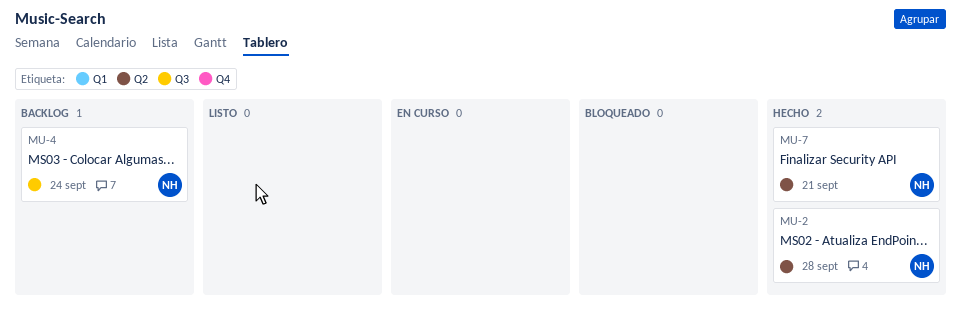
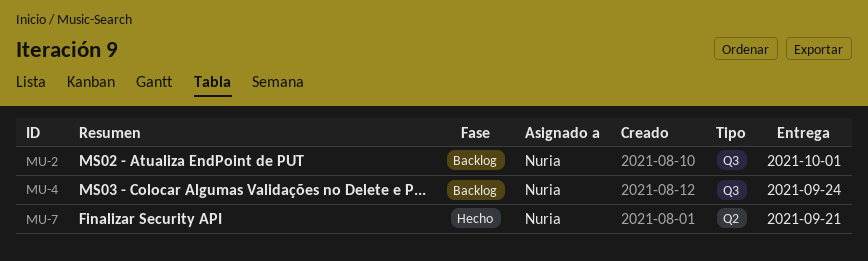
MU-2, status: Hecho -> Backlog
MU-2, label: Q2 -> Q3
MU-2, due: Sep 28 -> Oct 1

